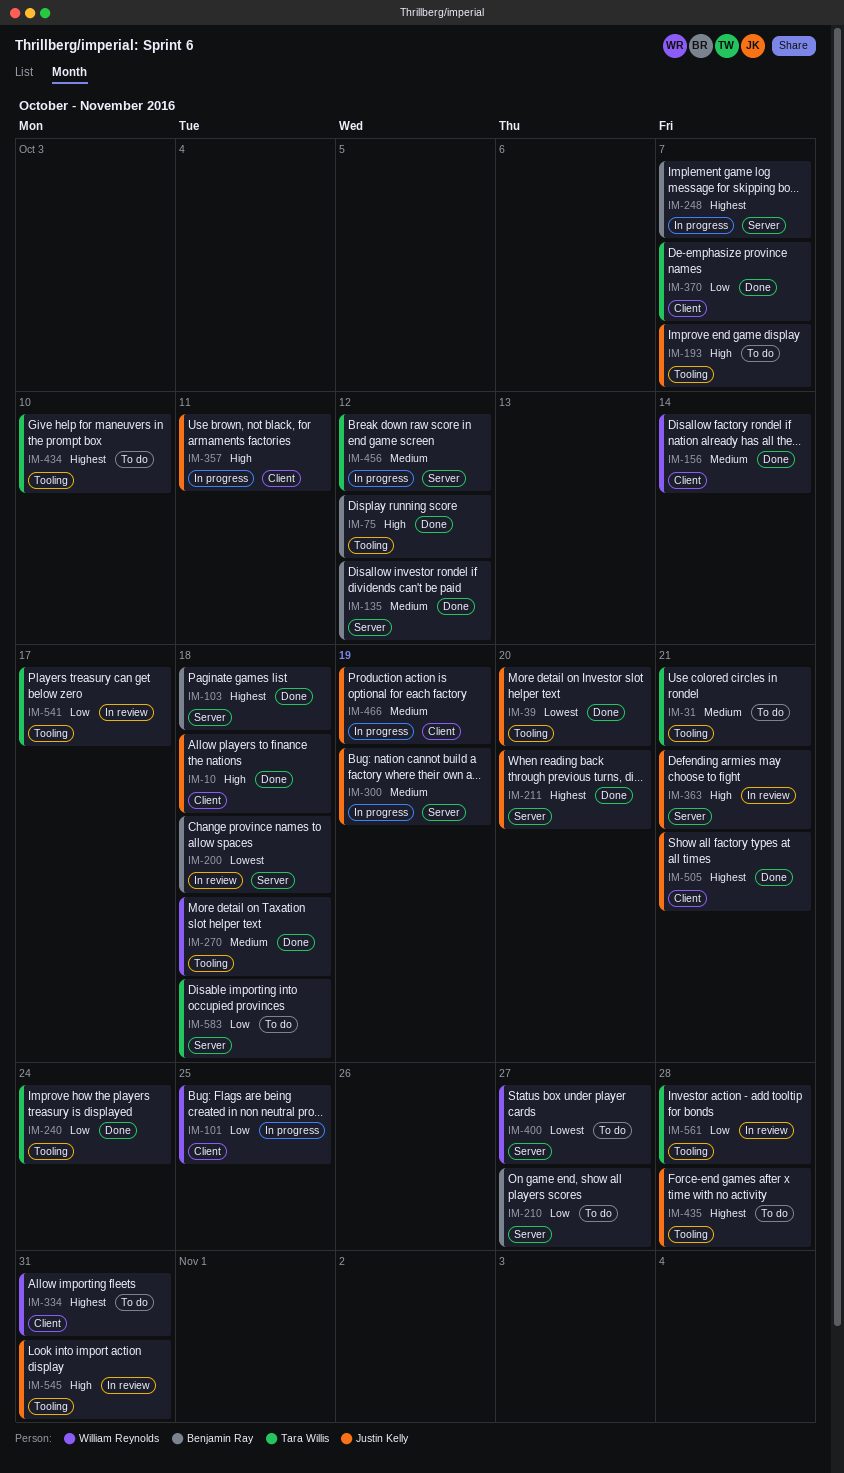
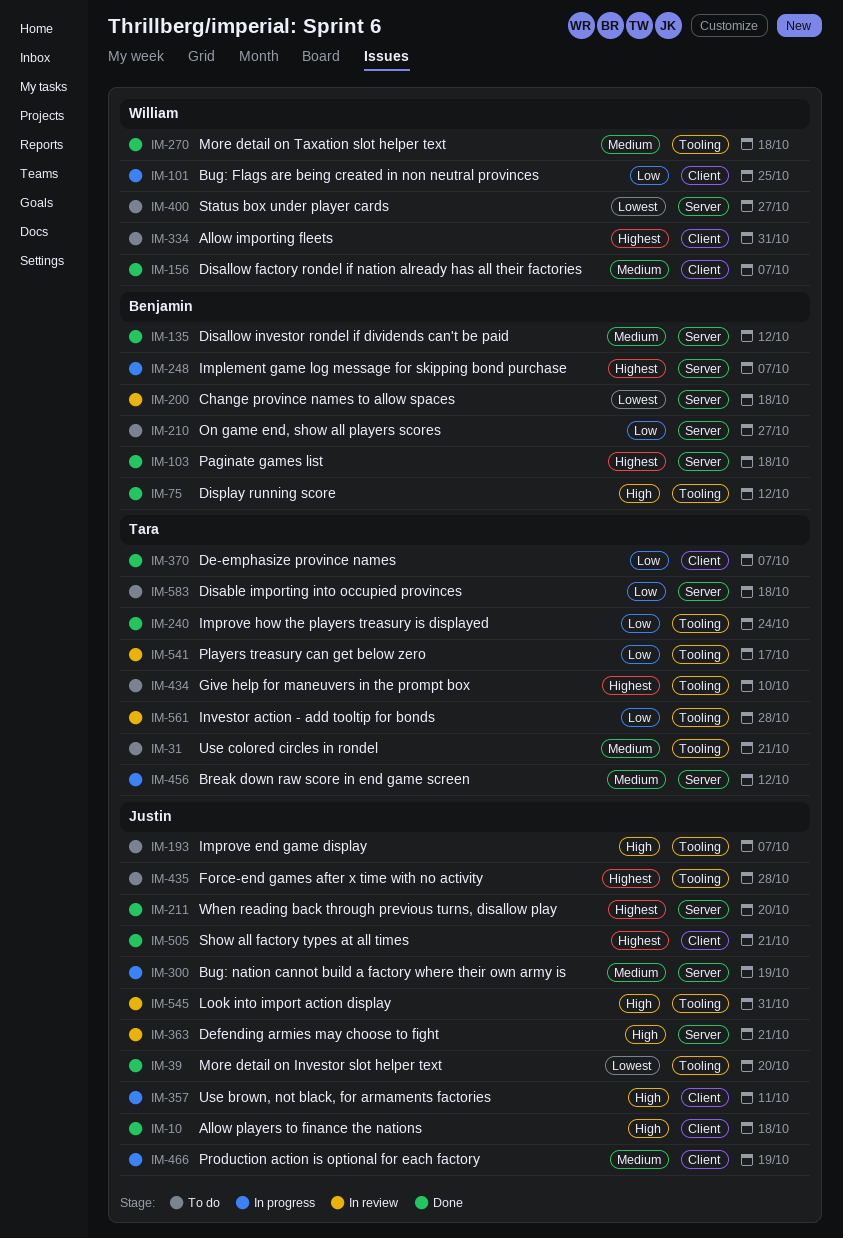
IM-156, due: Oct 14 -> Oct 7

